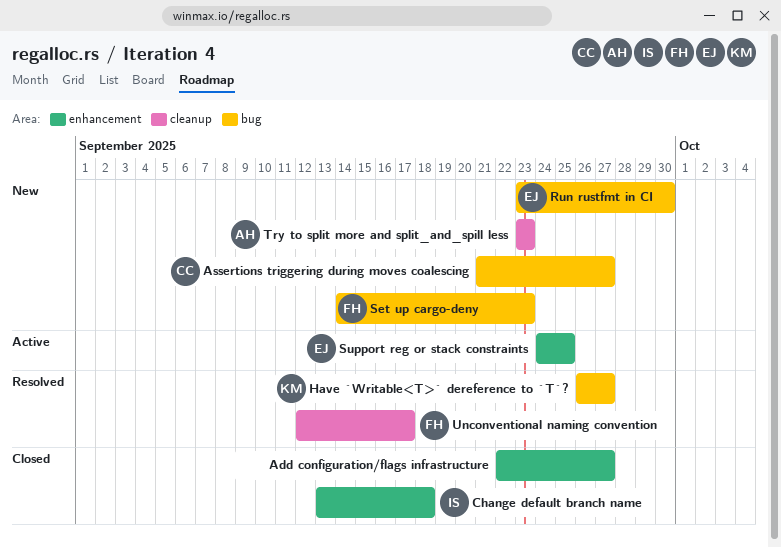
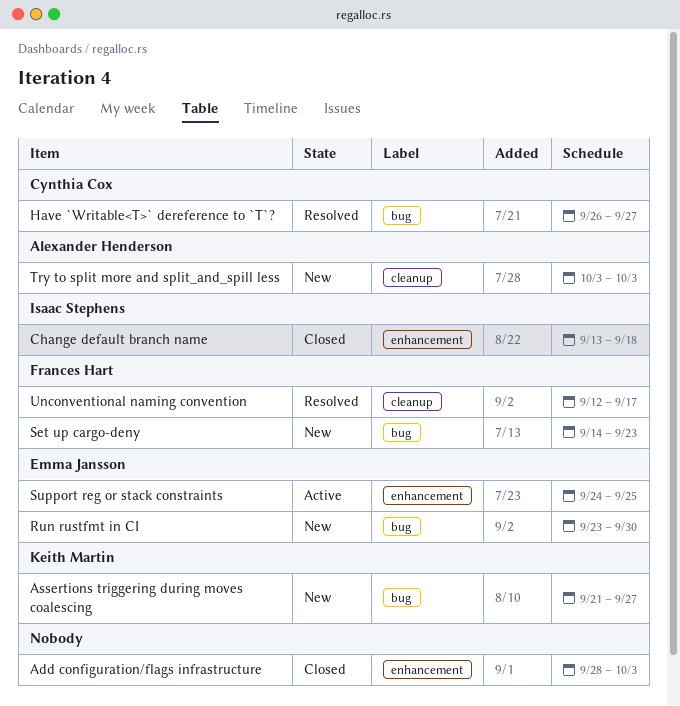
Add configuration/flags infrastructure, start: Sep 22 -> Sep 28
Add configuration/flags infrastructure, due: Sep 27 -> Oct 3
Assertions triggering during moves coalescing, owner: Cynthia Cox -> Keith Martin
Have `Writable<T>` dereference to `T`?, owner: Keith Martin -> Cynthia Cox
Try to split more and split_and_spill less, start: Sep 23 -> Oct 3
Try to split more and split_and_spill less, due: Sep 23 -> Oct 3

